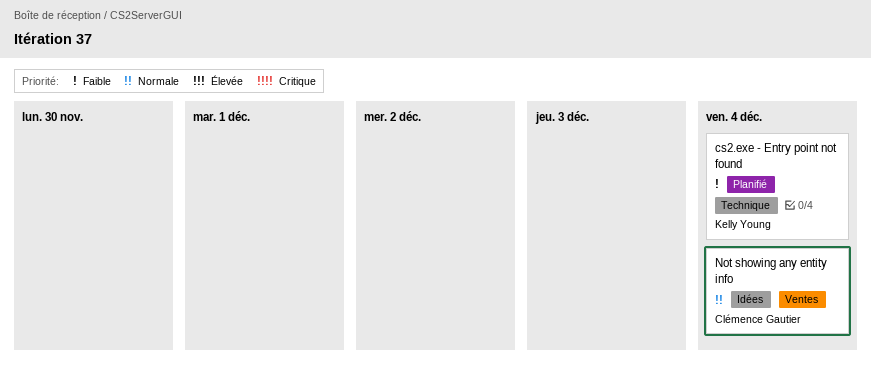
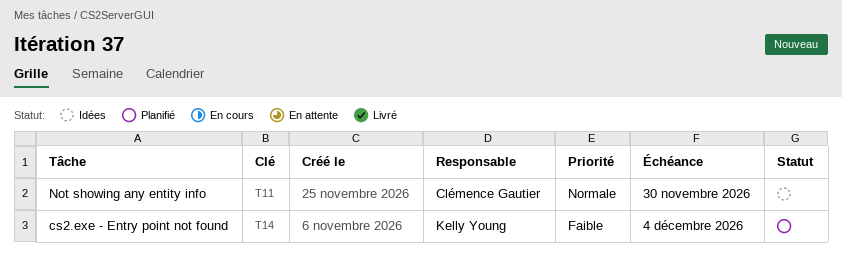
Not showing any entity info, due: Dec 4 -> Nov 30

